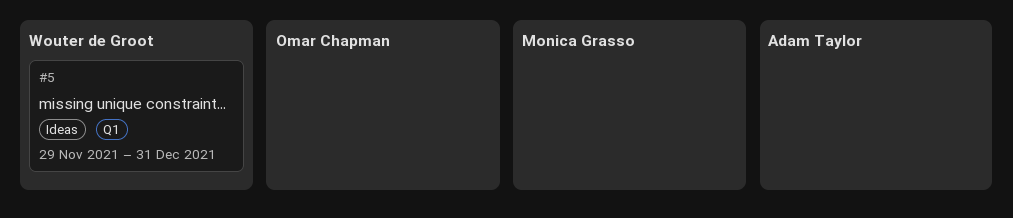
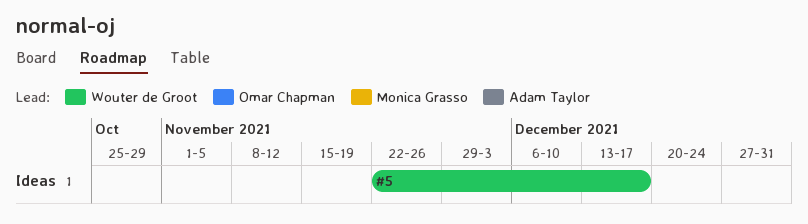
#5, start: Nov 29 -> Nov 22
#5, due: Dec 31 -> Dec 17

